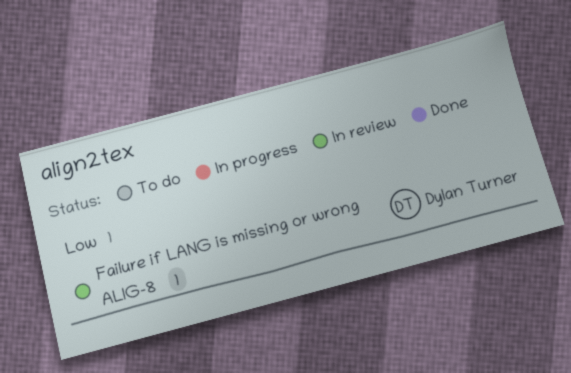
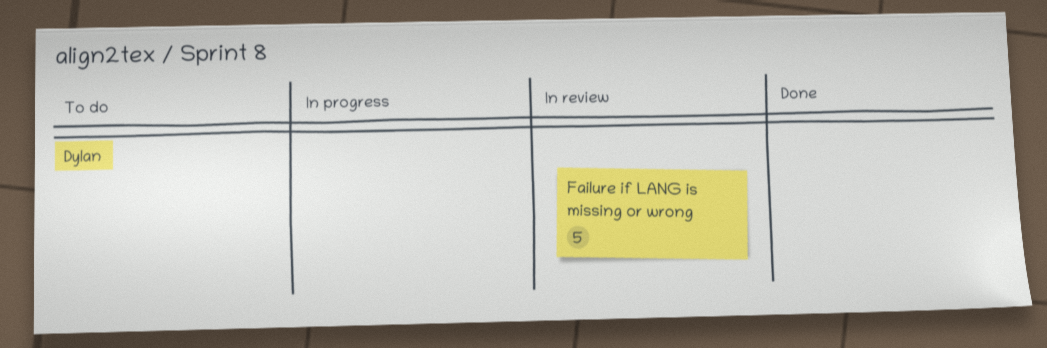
Failure if LANG is missing or wrong, estimate: 1 -> 5

